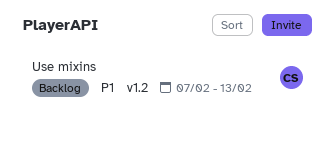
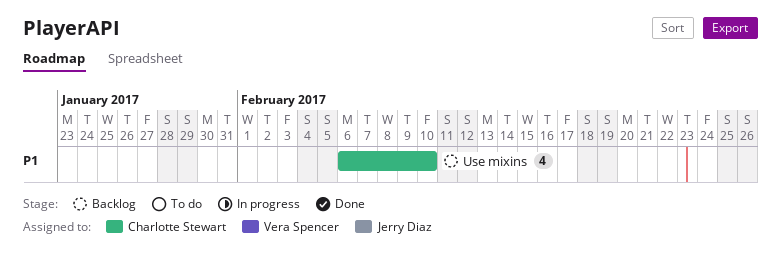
Use mixins, start: Feb 7 -> Feb 6
Use mixins, due: Feb 13 -> Feb 10

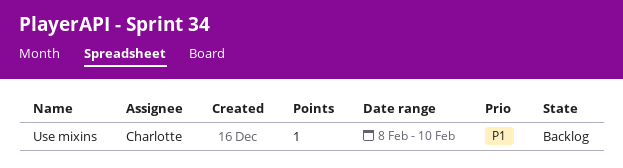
Use mixins, estimate: 4 -> 1
Use mixins, start: Feb 6 -> Feb 8

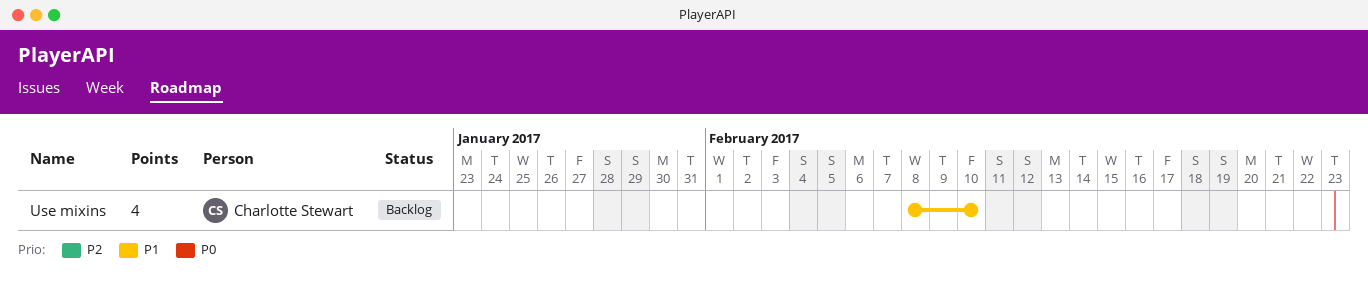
Use mixins, estimate: 1 -> 4

